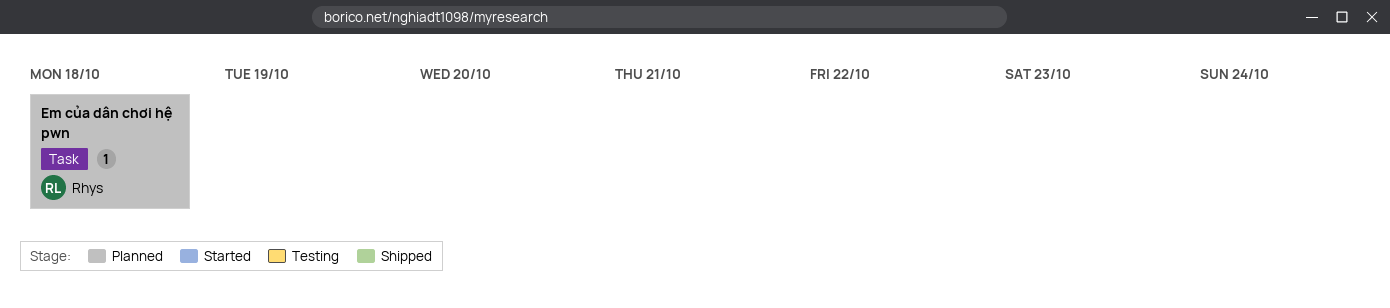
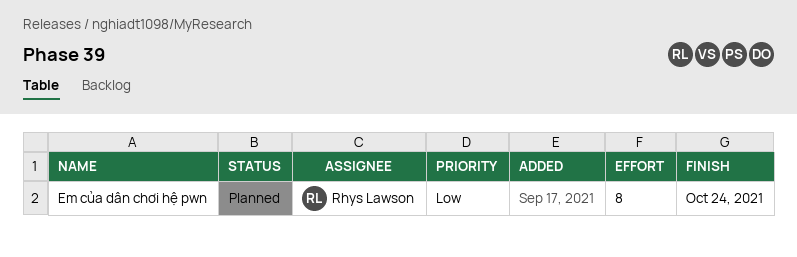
Em của dân chơi hệ pwn, estimate: 1 -> 8
Em của dân chơi hệ pwn, due: Oct 18 -> Oct 24

